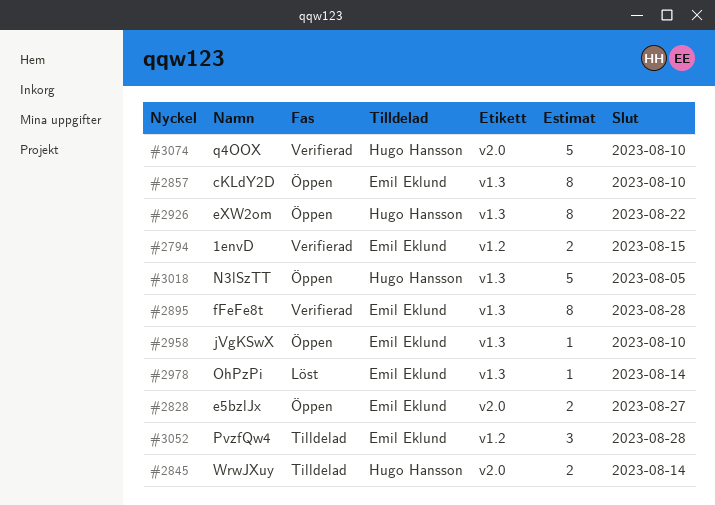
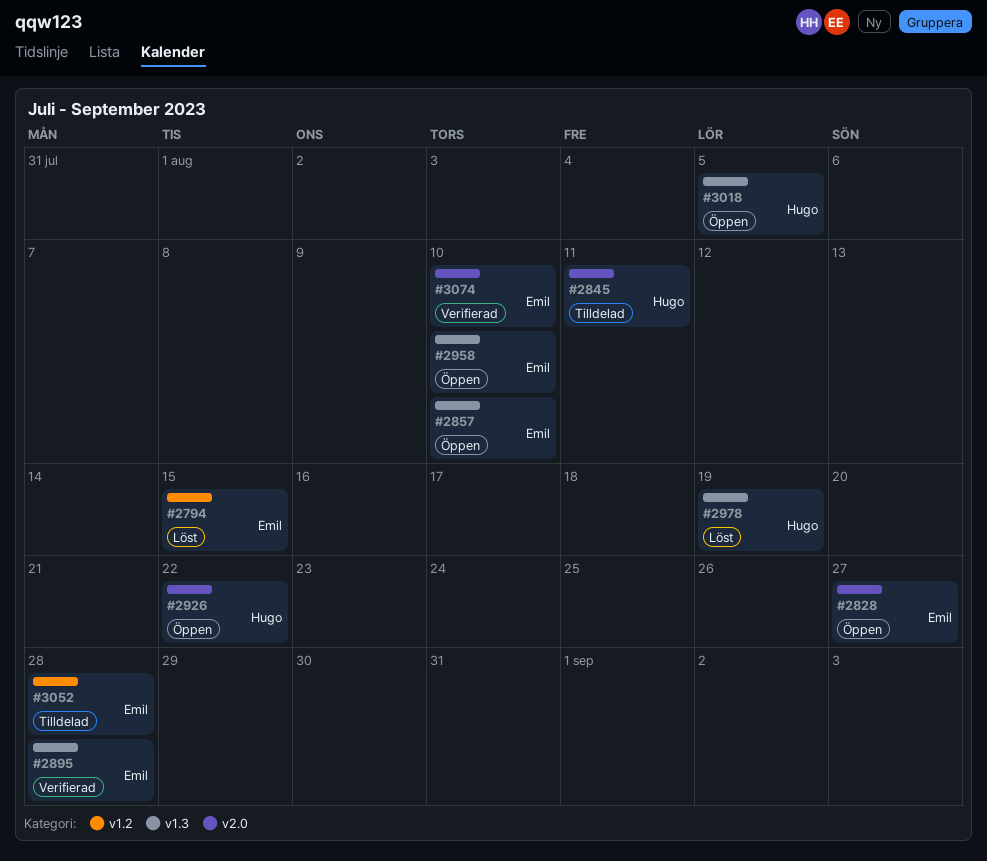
#2794, status: Verifierad -> Löst
#2845, due: Aug 14 -> Aug 11
#2926, label: v1.3 -> v2.0
#2978, owner: Emil Eklund -> Hugo Hansson
#2978, due: Aug 14 -> Aug 19
#3074, owner: Hugo Hansson -> Emil Eklund

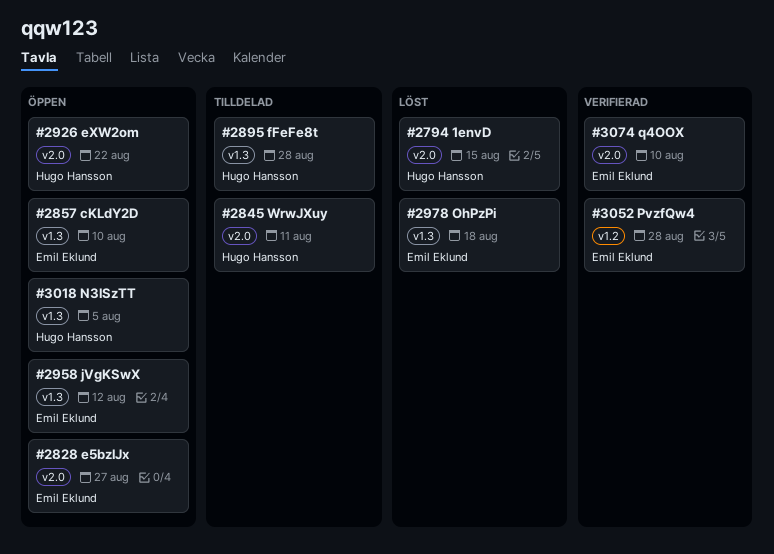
#2794, owner: Emil Eklund -> Hugo Hansson
#2794, label: v1.2 -> v2.0
#2895, status: Verifierad -> Tilldelad
#2895, owner: Emil Eklund -> Hugo Hansson
#2958, due: Aug 10 -> Aug 12
#2978, owner: Hugo Hansson -> Emil Eklund
#2978, due: Aug 19 -> Aug 18
#3052, status: Tilldelad -> Verifierad

